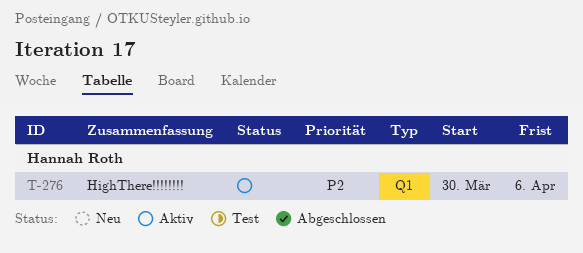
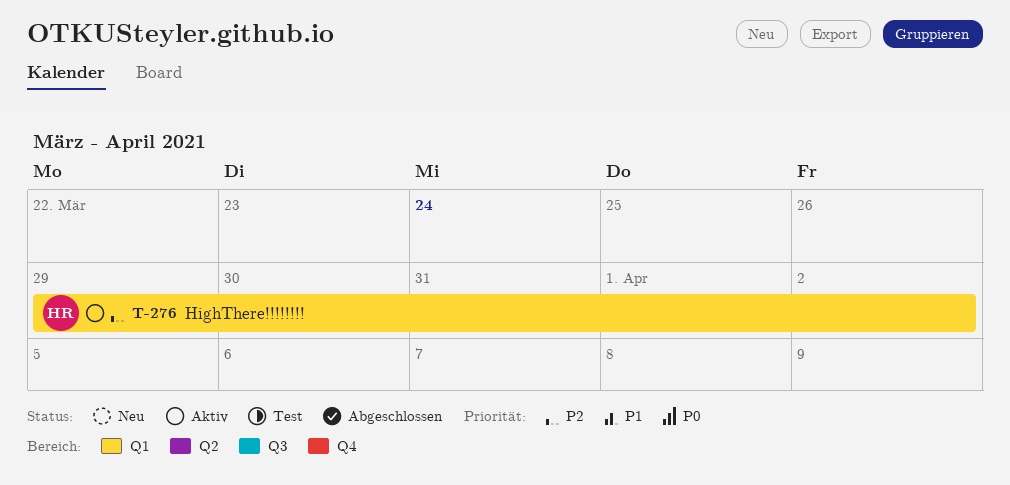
T-276, start: Mar 30 -> Mar 29
T-276, due: Apr 6 -> Apr 2

